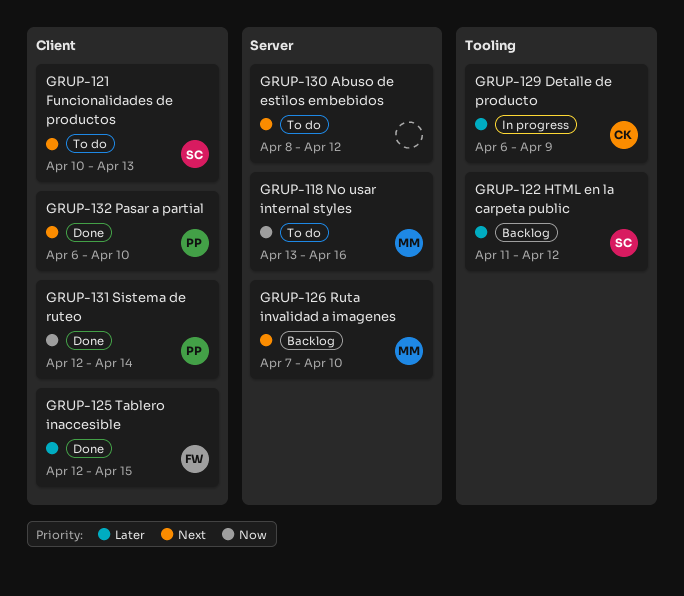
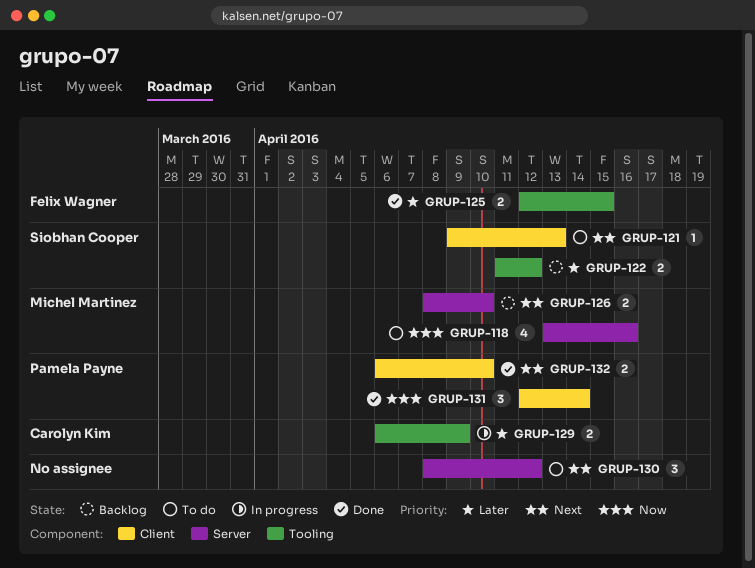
GRUP-121, start: Apr 10 -> Apr 9
GRUP-125, label: Client -> Tooling
GRUP-126, start: Apr 7 -> Apr 8

